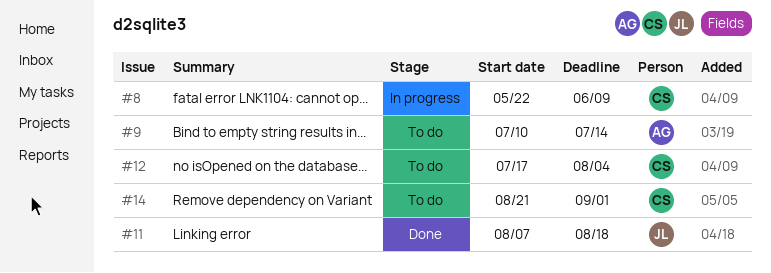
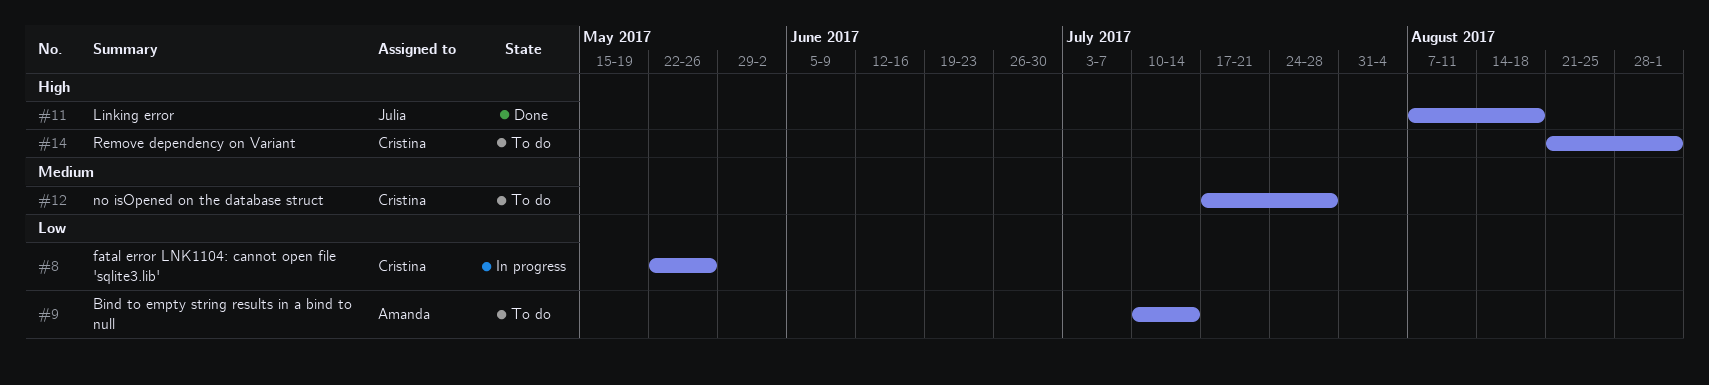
#8, due: Jun 9 -> May 26
#12, due: Aug 4 -> Jul 28

